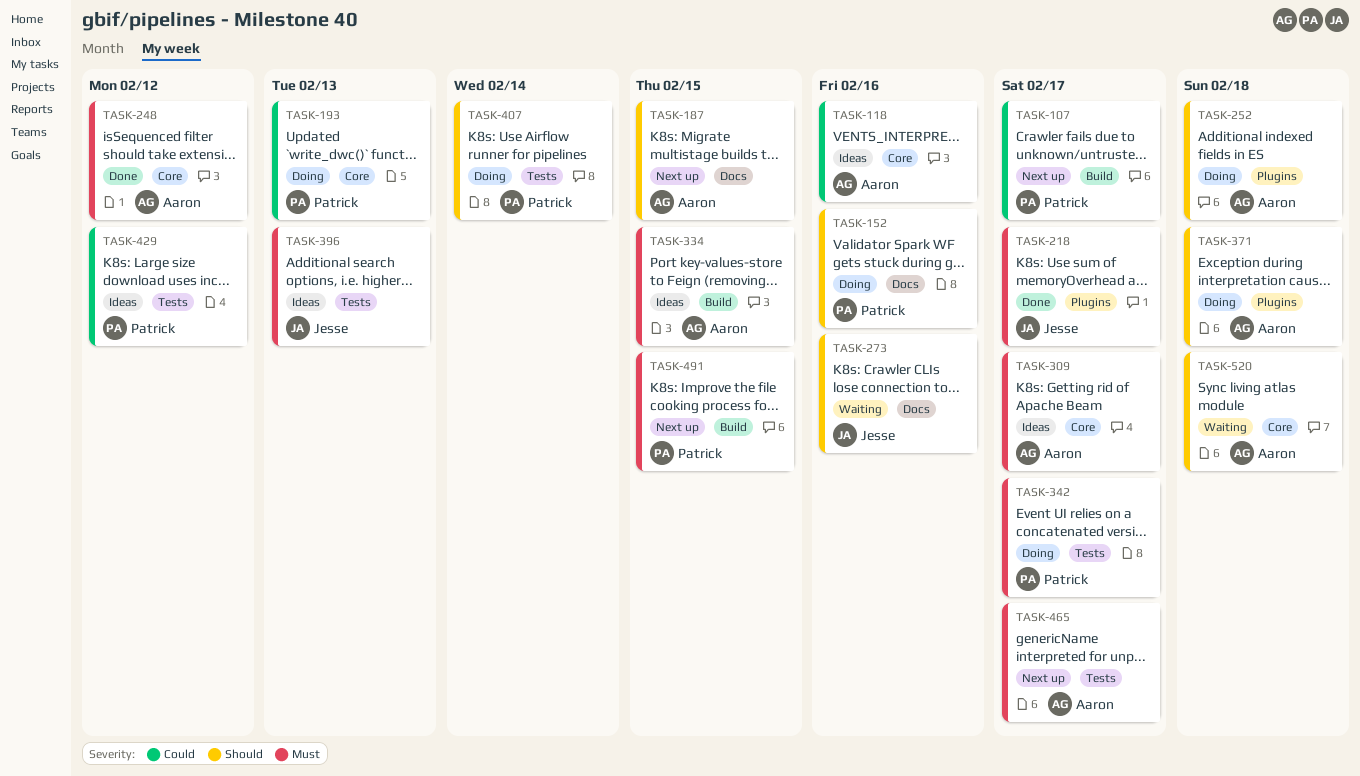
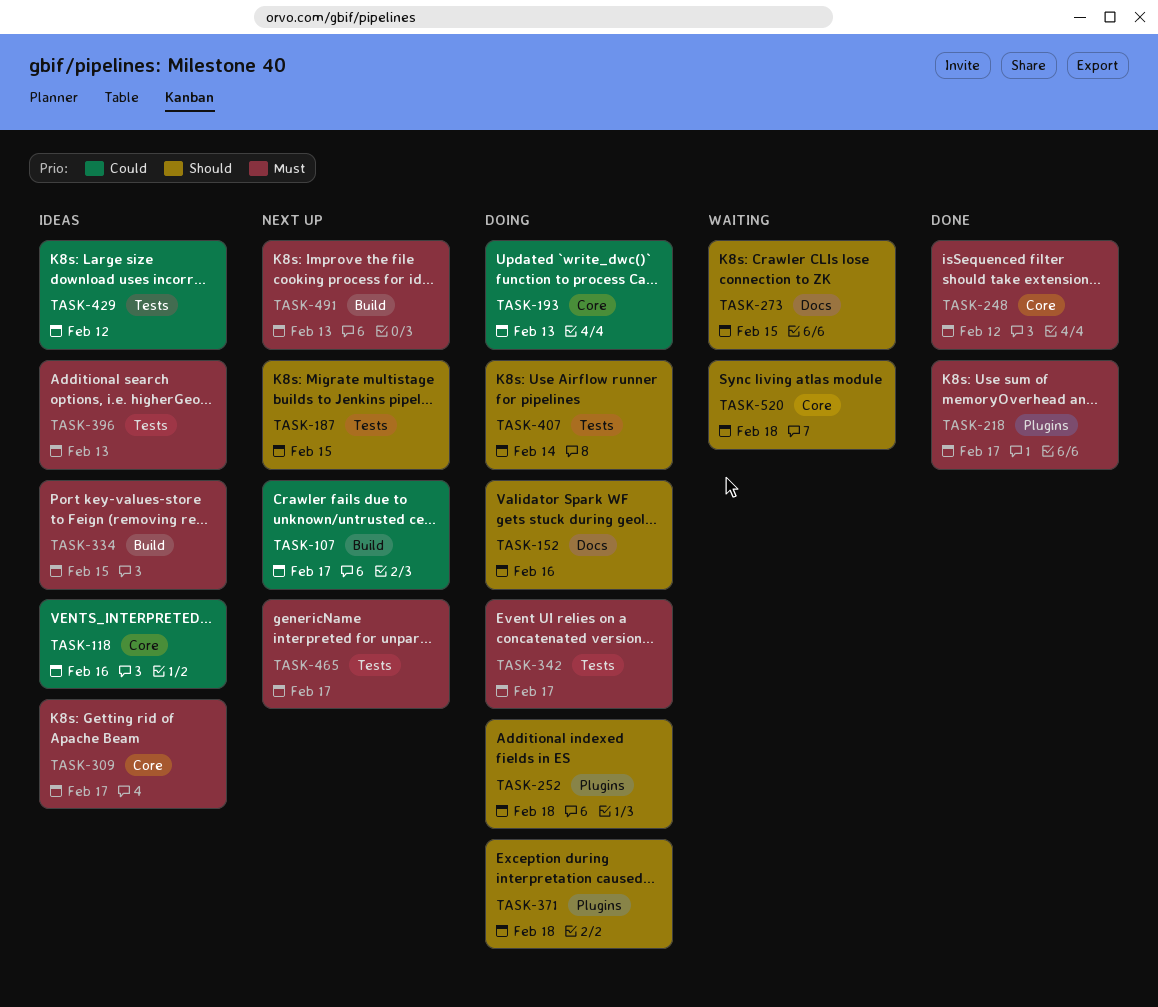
TASK-187, label: Docs -> Tests
TASK-273, due: Feb 16 -> Feb 15
TASK-491, due: Feb 15 -> Feb 13

